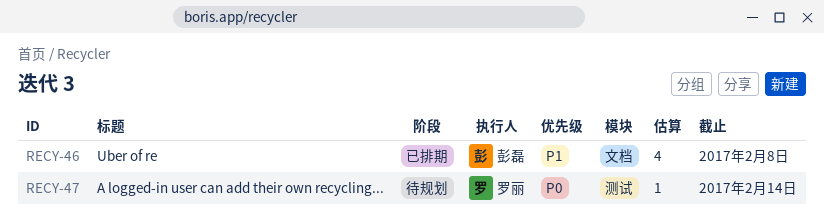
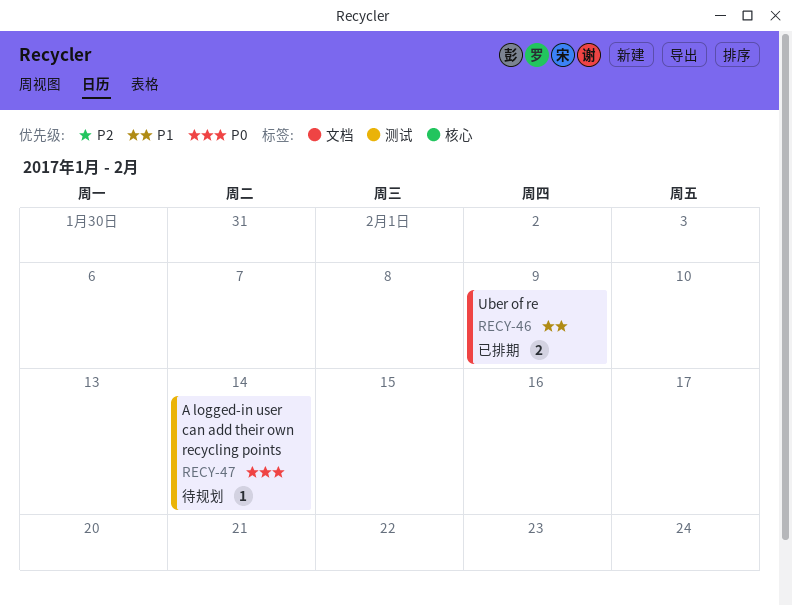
RECY-46, estimate: 4 -> 2
RECY-46, due: Feb 8 -> Feb 9

